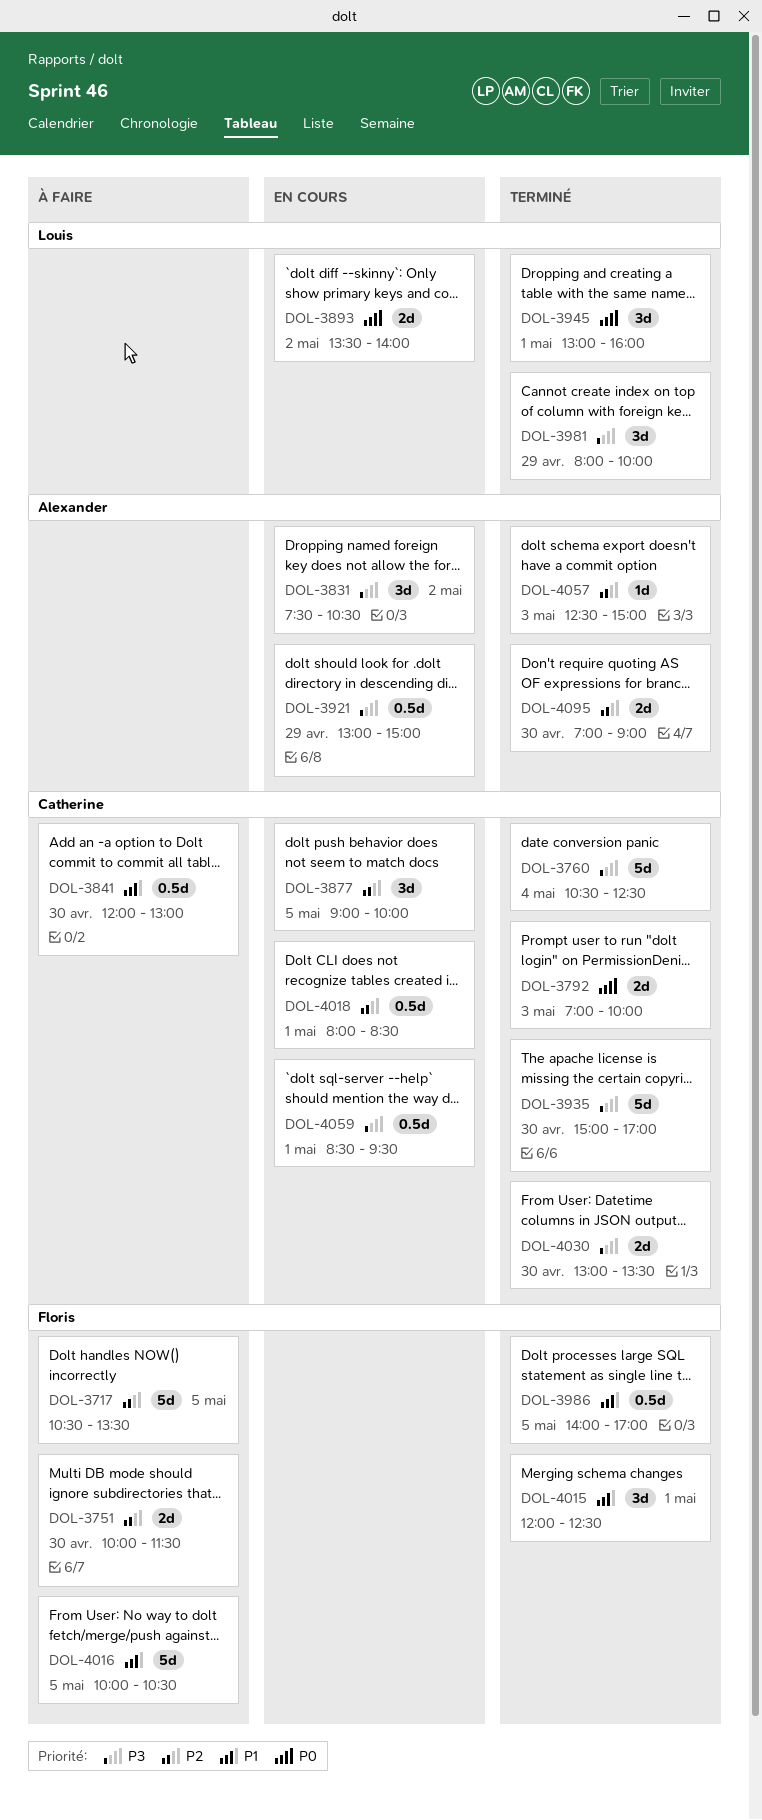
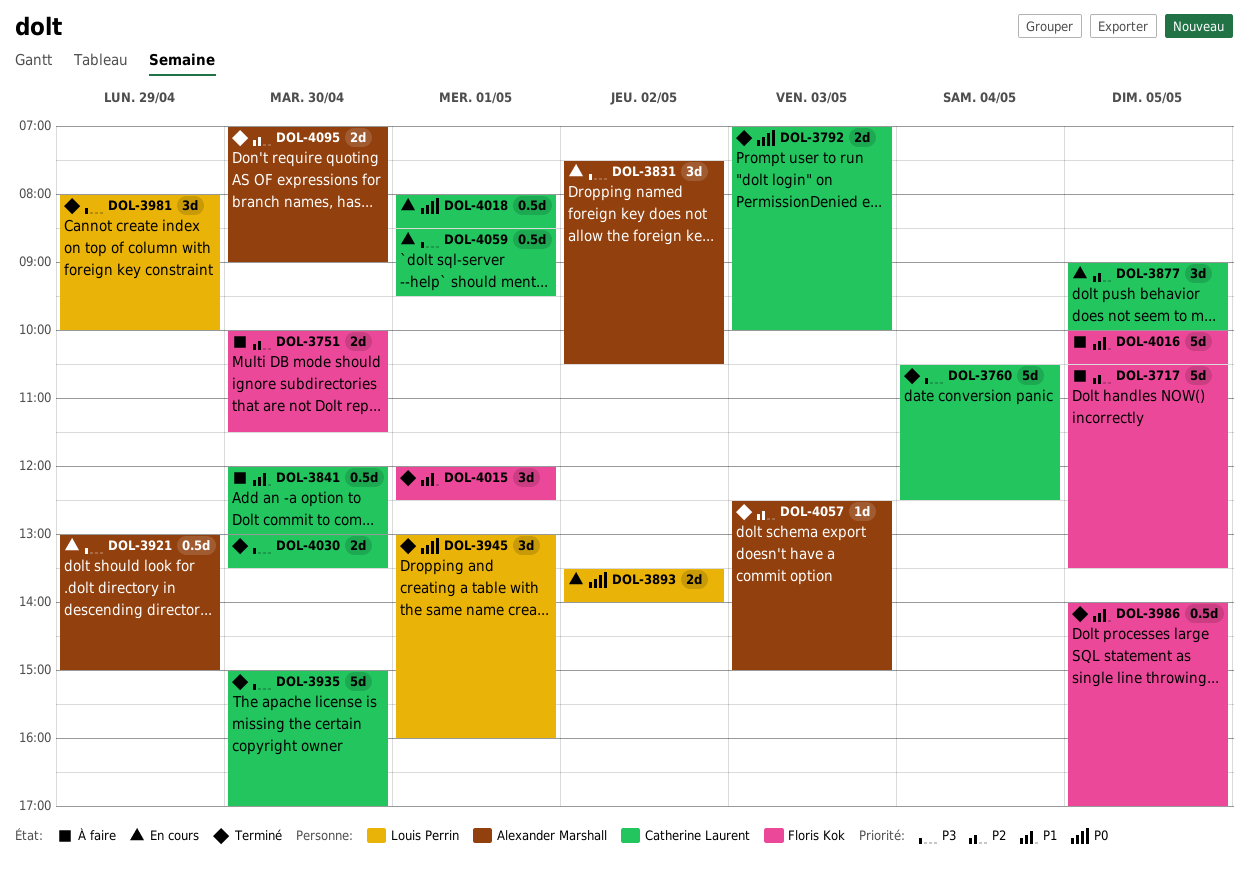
DOL-4018, priority: P2 -> P0

